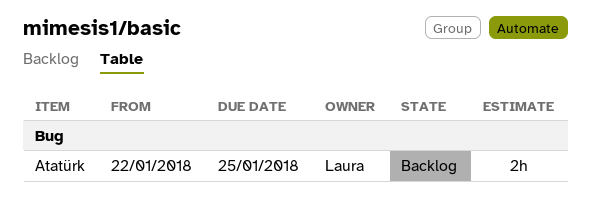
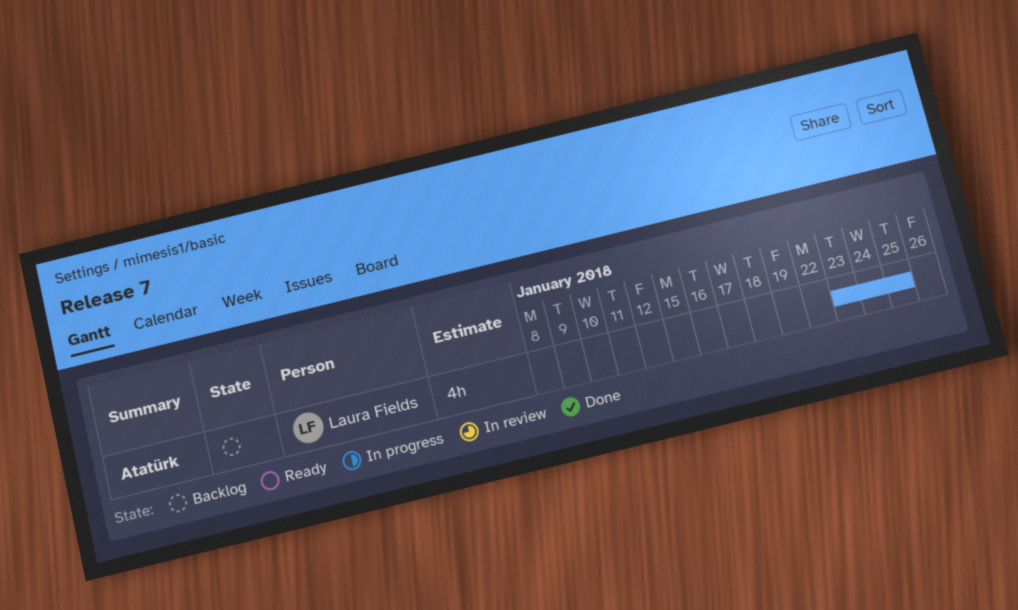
Atatürk, estimate: 2h -> 4h
Atatürk, start: Jan 22 -> Jan 23

